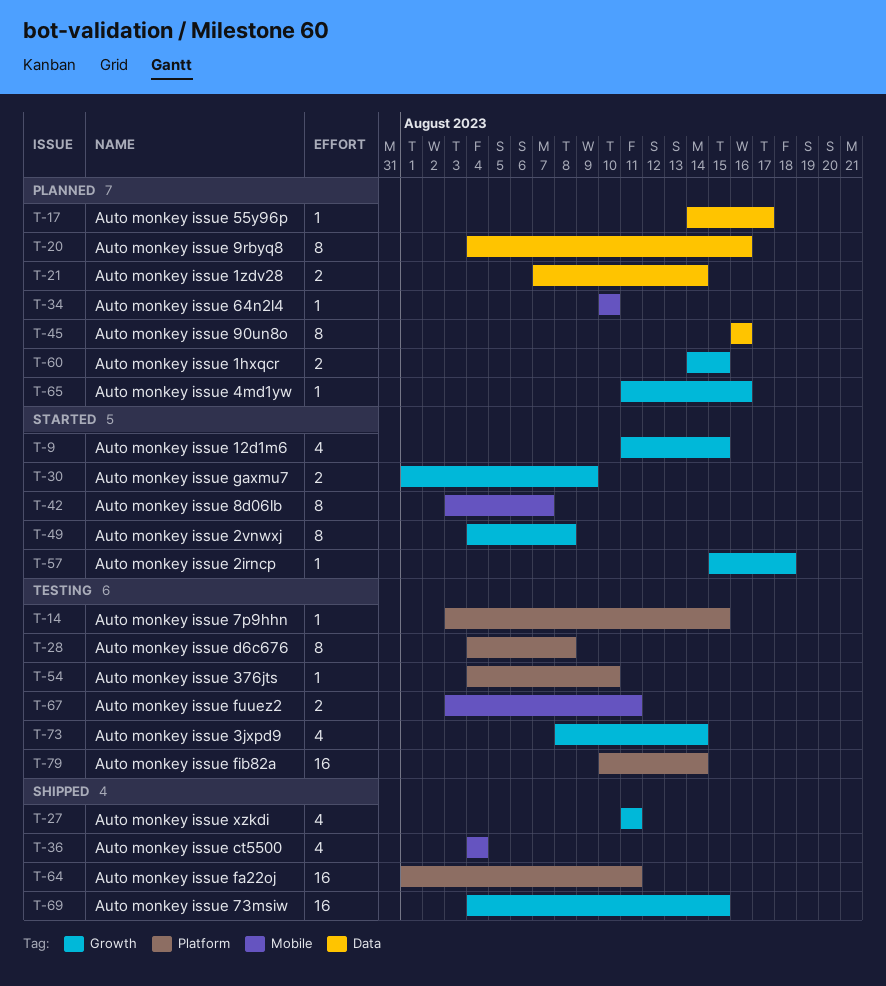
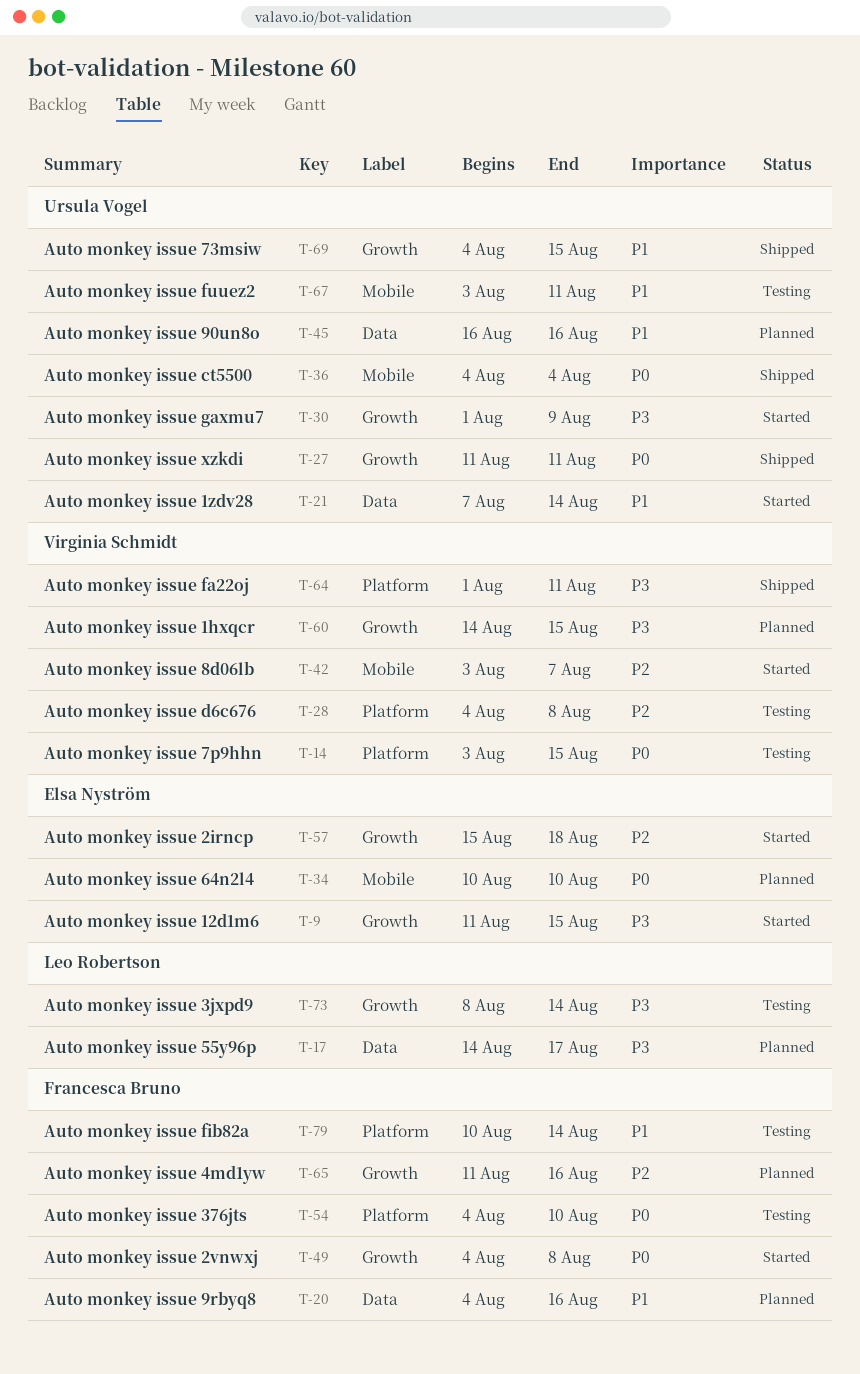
T-21, status: Planned -> Started

